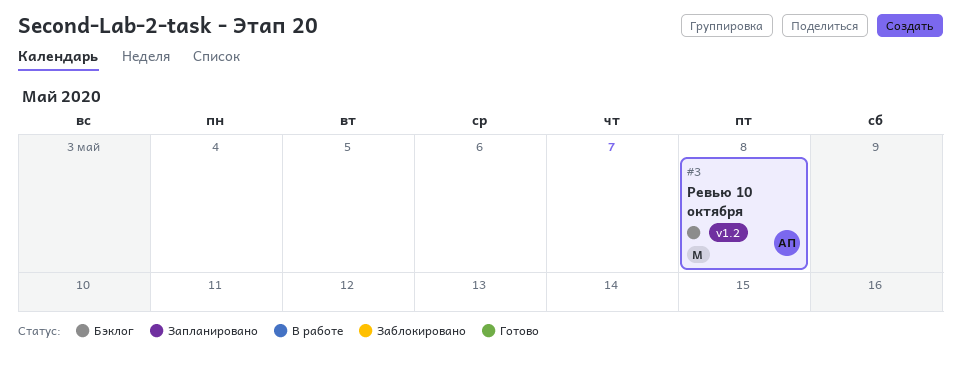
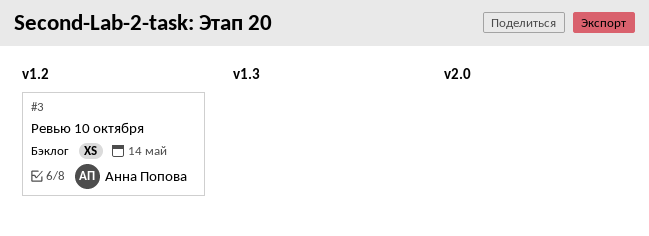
#3, estimate: M -> XS
#3, due: May 8 -> May 14

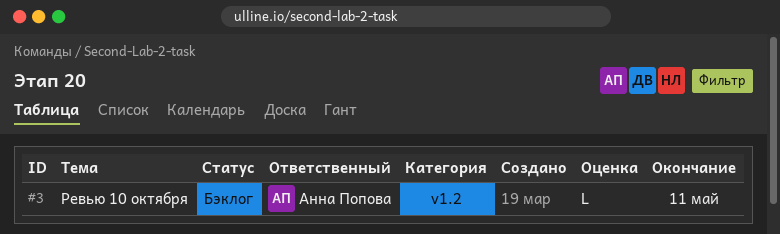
#3, estimate: XS -> L
#3, due: May 14 -> May 11

